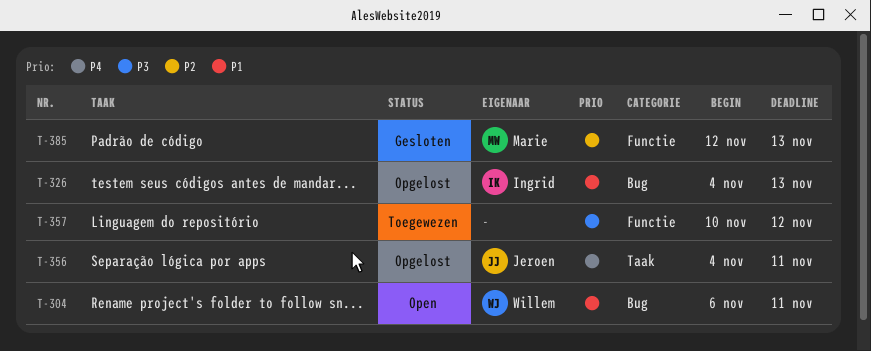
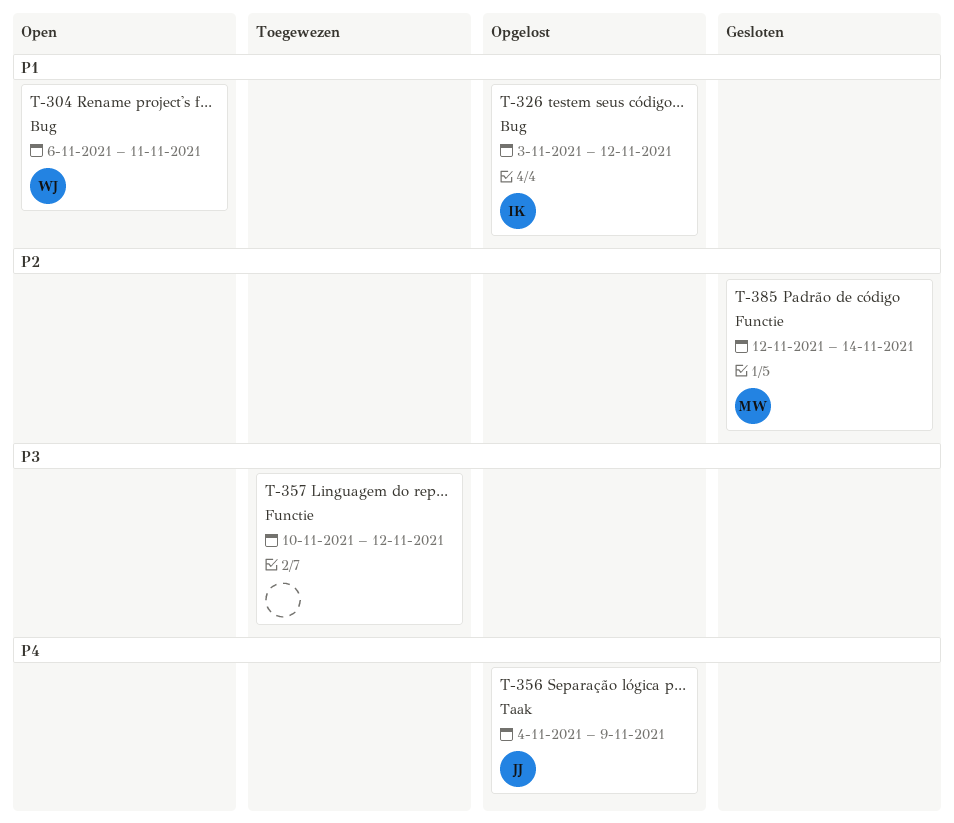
T-326, start: Nov 4 -> Nov 3
T-326, due: Nov 13 -> Nov 12
T-356, due: Nov 11 -> Nov 9
T-385, due: Nov 13 -> Nov 14

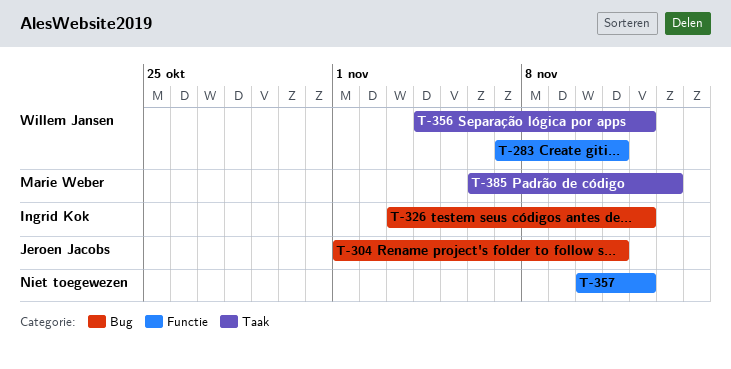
T-283: none -> present
T-304, owner: Willem Jansen -> Jeroen Jacobs
T-304, start: Nov 6 -> Nov 1
T-356, owner: Jeroen Jacobs -> Willem Jansen
T-356, due: Nov 9 -> Nov 12
T-385, label: Functie -> Taak
T-385, start: Nov 12 -> Nov 6
T-385, due: Nov 14 -> Nov 13

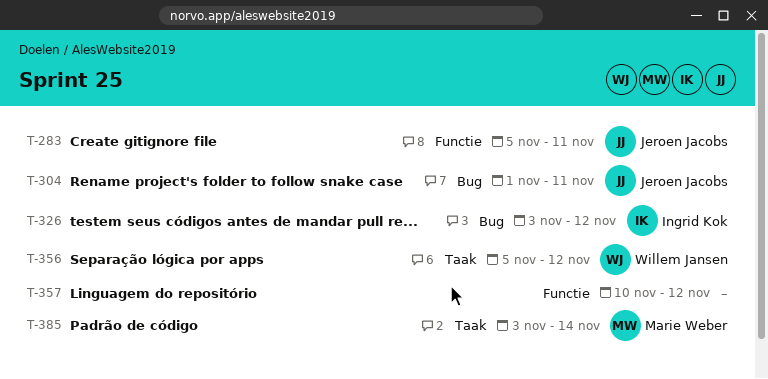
T-283, owner: Willem Jansen -> Jeroen Jacobs
T-283, start: Nov 7 -> Nov 5
T-356, start: Nov 4 -> Nov 5
T-385, start: Nov 6 -> Nov 3
T-385, due: Nov 13 -> Nov 14

